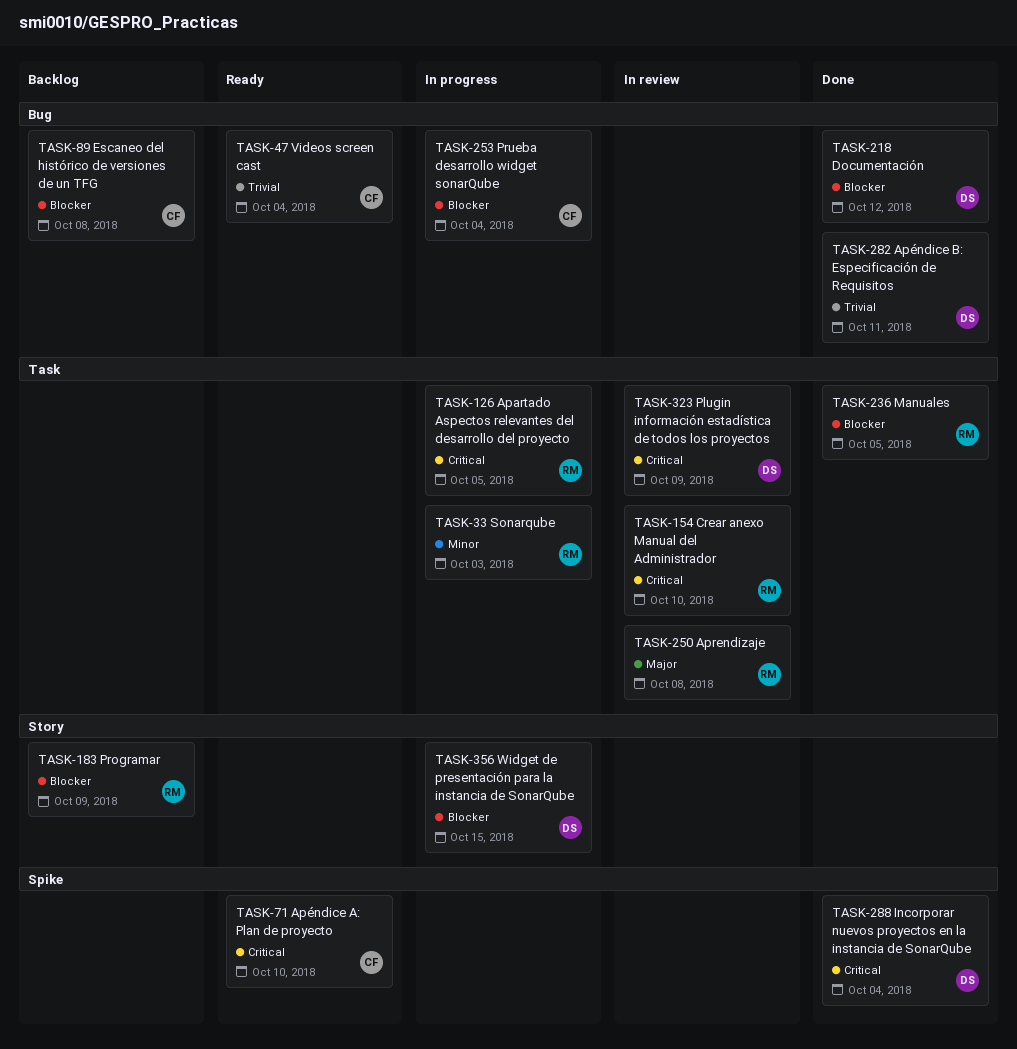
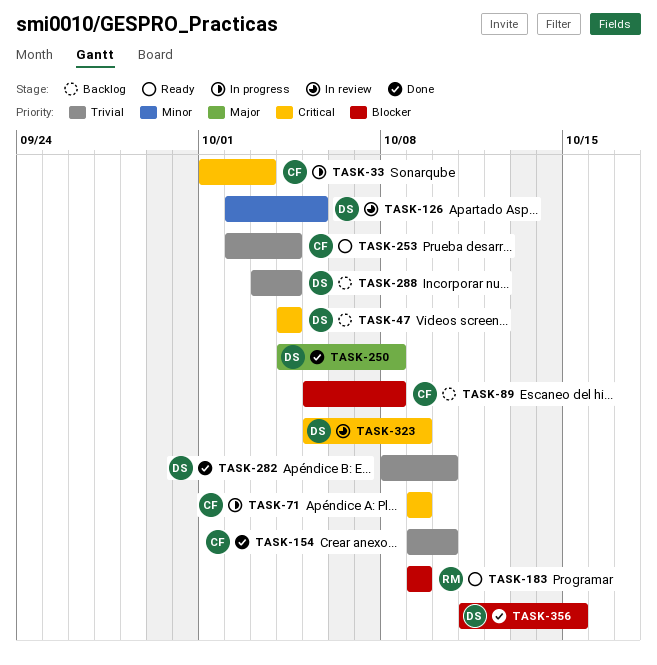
TASK-33, owner: RM -> CF
TASK-33, priority: Minor -> Critical
TASK-47, status: Ready -> Backlog
TASK-47, owner: CF -> DS
TASK-47, priority: Trivial -> Critical
TASK-71, status: Ready -> In progress
TASK-71, due: Oct 10 -> Oct 9
TASK-126, status: In progress -> In review
TASK-126, owner: RM -> DS
TASK-126, priority: Critical -> Minor
TASK-154, status: In review -> Done
TASK-154, owner: RM -> CF
TASK-154, priority: Critical -> Trivial
TASK-183, status: Backlog -> Ready
TASK-218: present -> none
TASK-236: present -> none
TASK-250, status: In review -> Done
TASK-250, owner: RM -> DS
TASK-253, status: In progress -> Ready
TASK-253, priority: Blocker -> Trivial
TASK-282, due: Oct 11 -> Oct 10
TASK-288, status: Done -> Backlog
TASK-288, priority: Critical -> Trivial
TASK-356, status: In progress -> Done

